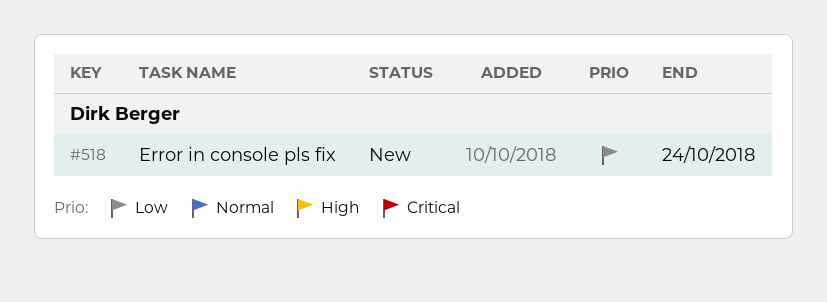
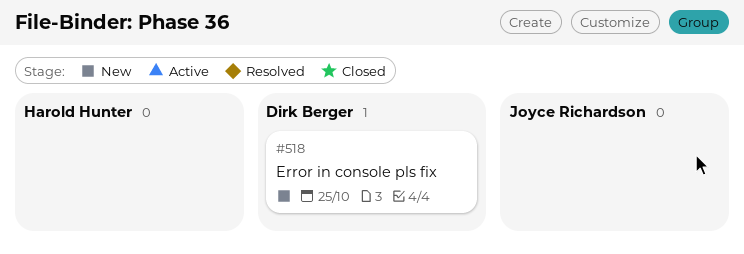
#518, due: Oct 24 -> Oct 25

